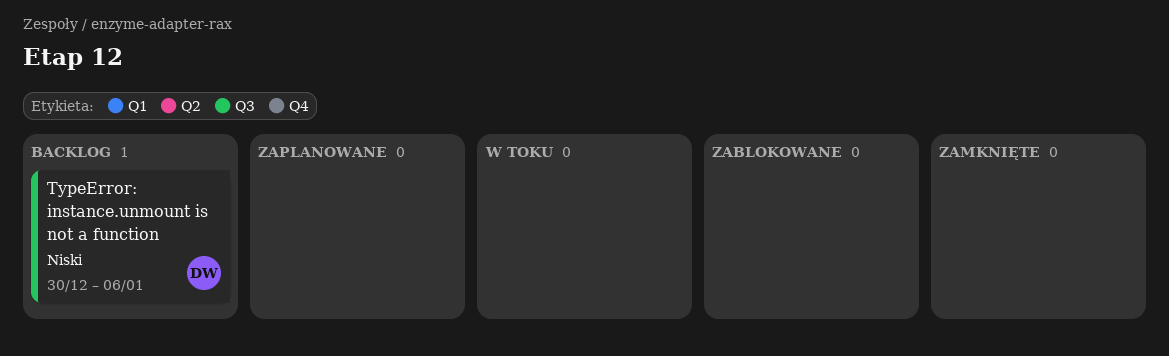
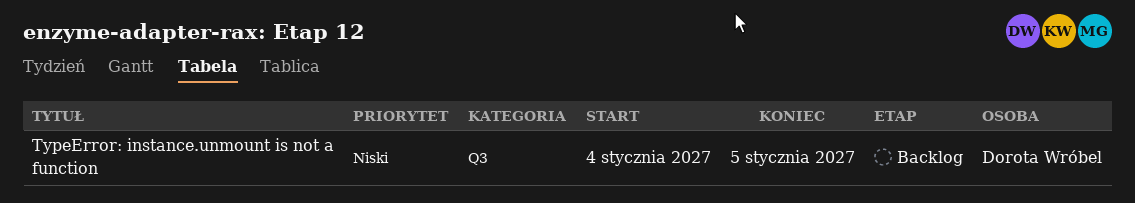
TypeError: instance.unmount is not a function, start: Dec 30 -> Jan 4
TypeError: instance.unmount is not a function, due: Jan 6 -> Jan 5

